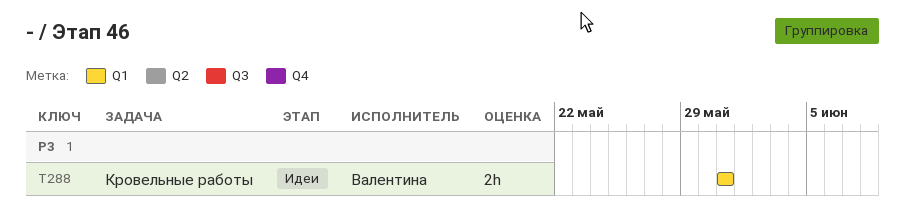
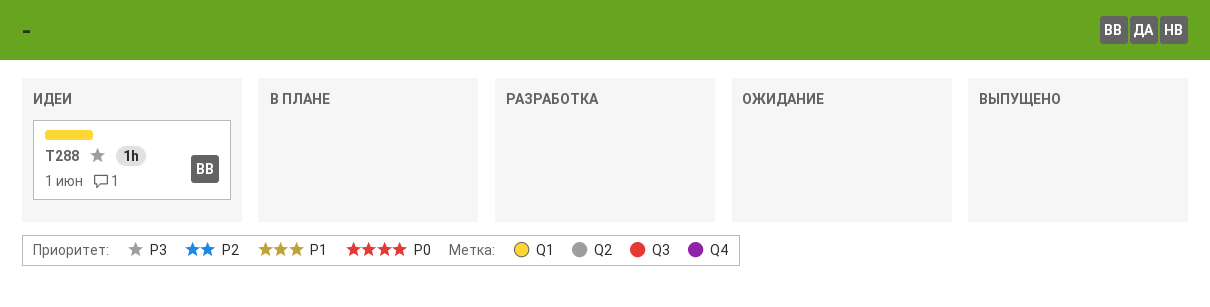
T288, estimate: 2h -> 1h
T288, due: May 31 -> Jun 1

